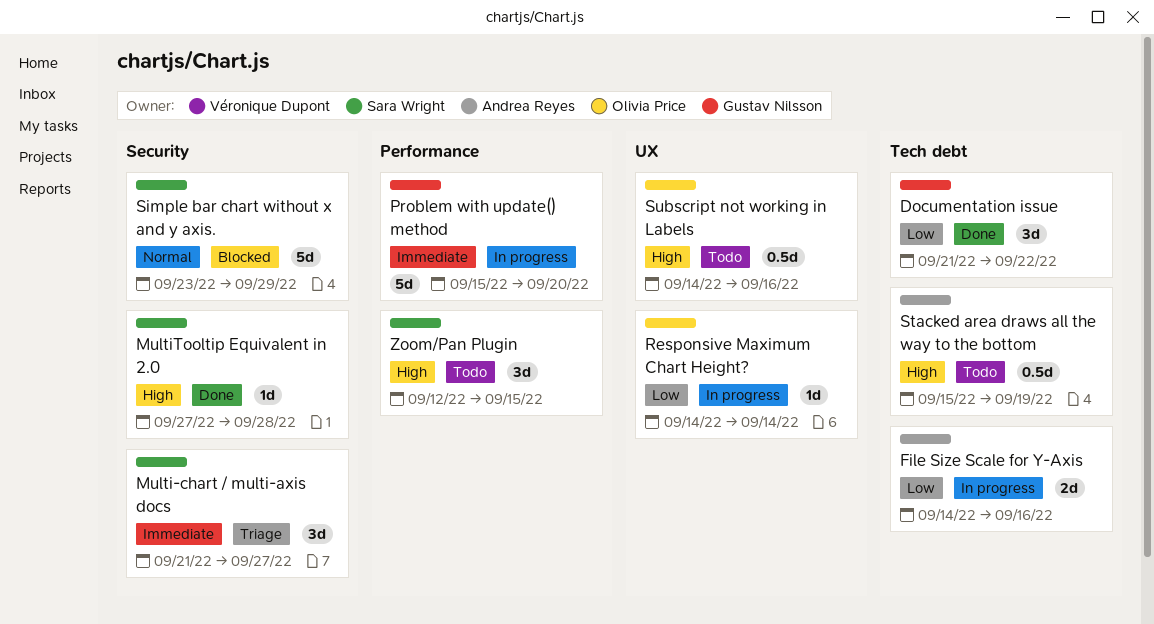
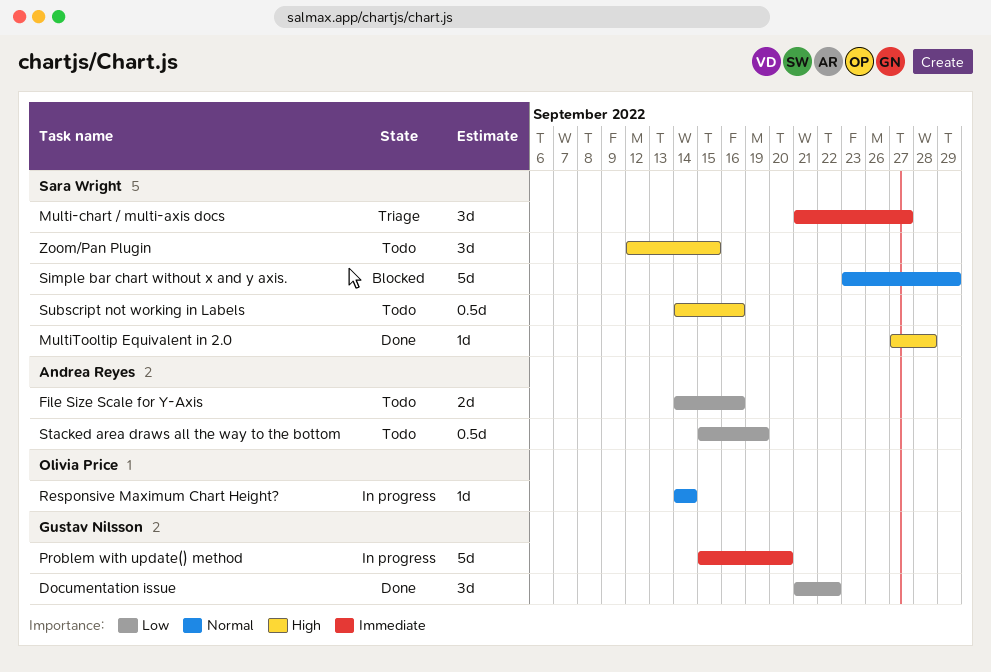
File Size Scale for Y-Axis, status: In progress -> Todo
Responsive Maximum Chart Height?, priority: Low -> Normal
Stacked area draws all the way to the bottom, priority: High -> Low
Subscript not working in Labels, owner: Olivia Price -> Sara Wright

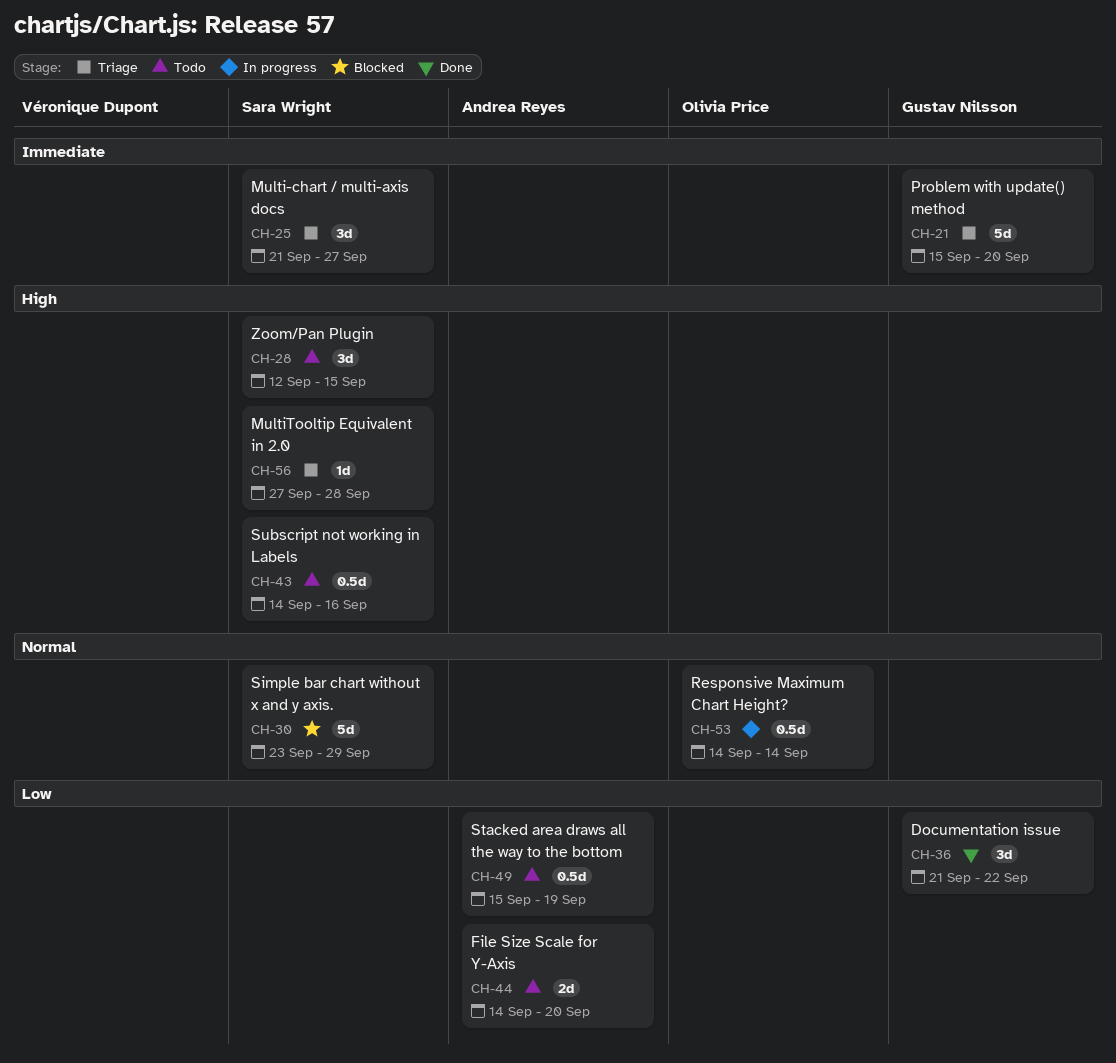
File Size Scale for Y-Axis, due: Sep 16 -> Sep 20
MultiTooltip Equivalent in 2.0, status: Done -> Triage
Problem with update() method, status: In progress -> Triage
Responsive Maximum Chart Height?, estimate: 1d -> 0.5d

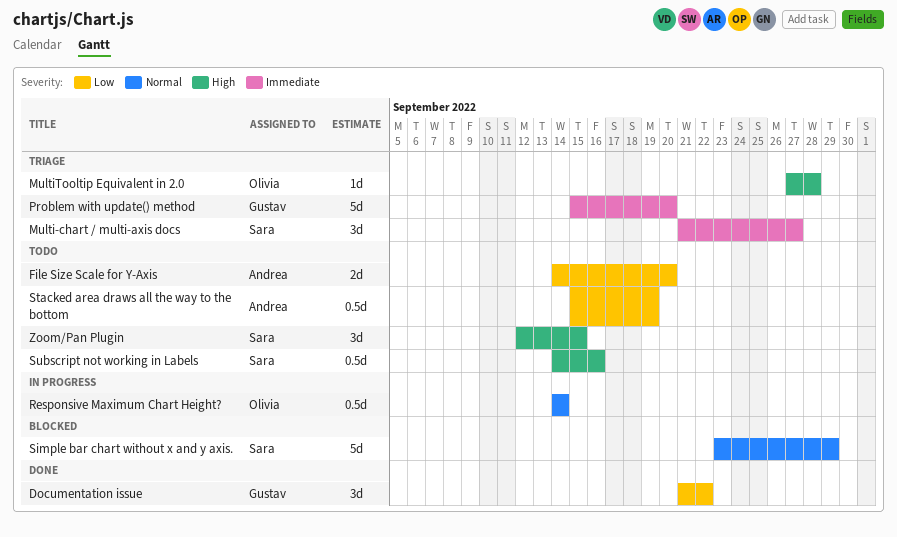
MultiTooltip Equivalent in 2.0, owner: Sara Wright -> Olivia Price

